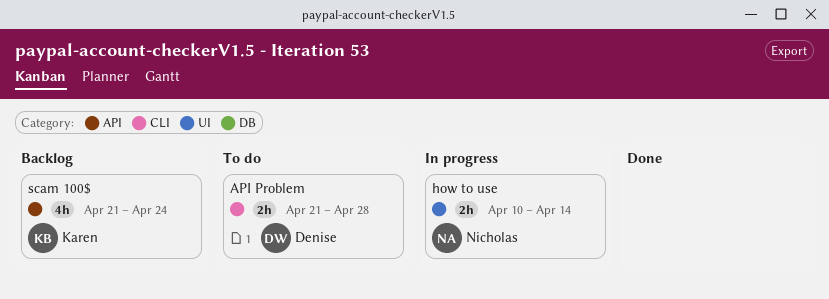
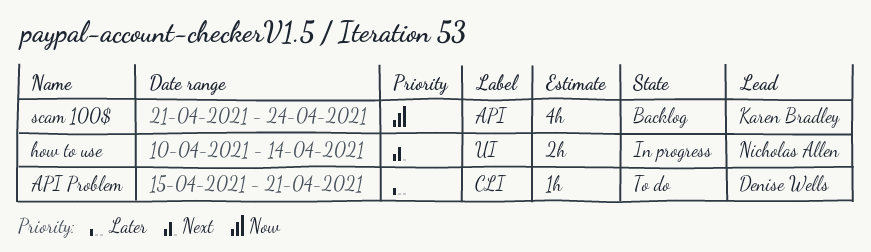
API Problem, estimate: 2h -> 1h
API Problem, start: Apr 21 -> Apr 15
API Problem, due: Apr 28 -> Apr 21

